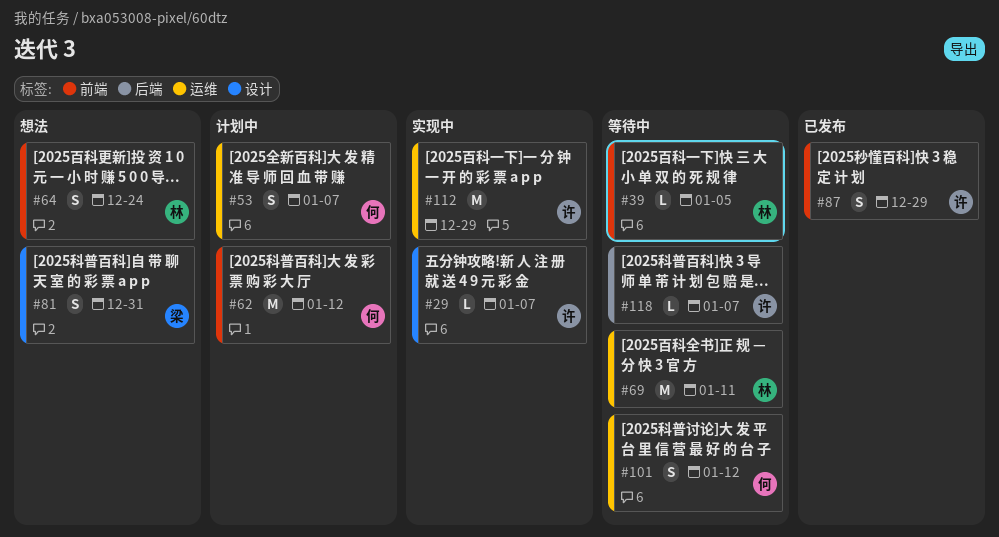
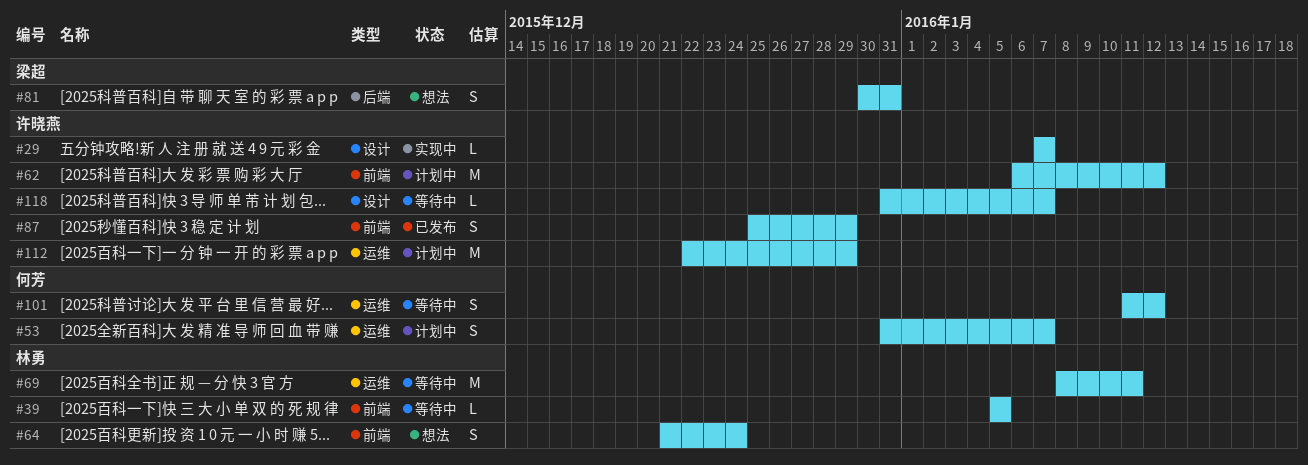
#62, owner: 何芳 -> 许晓燕
#81, label: 设计 -> 后端
#112, status: 实现中 -> 计划中
#118, label: 后端 -> 设计

